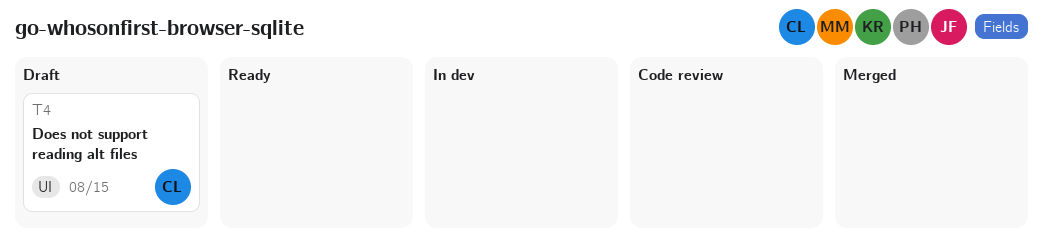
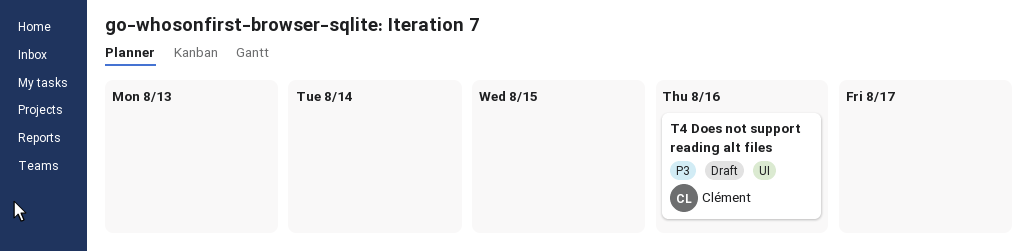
T4, due: Aug 15 -> Aug 16

